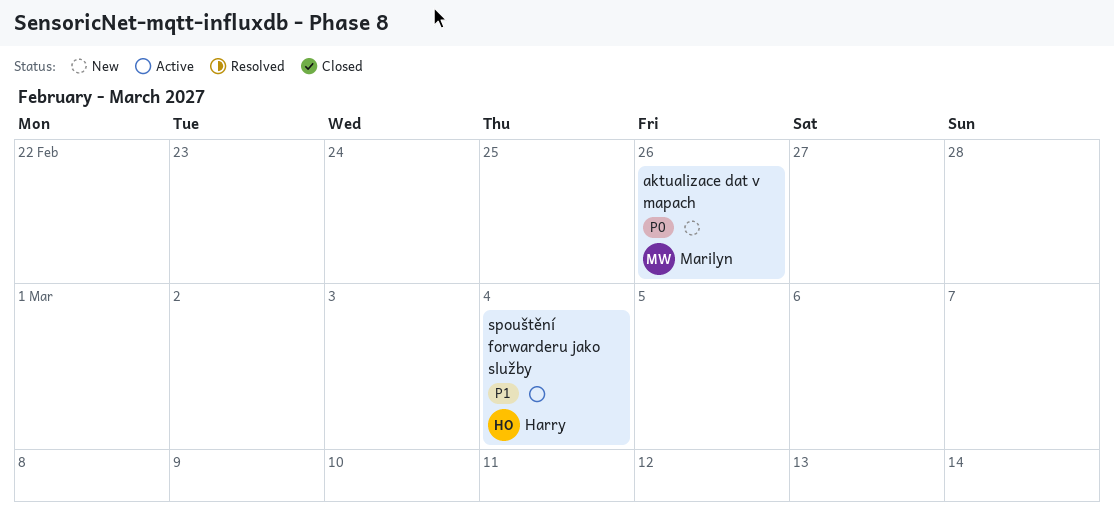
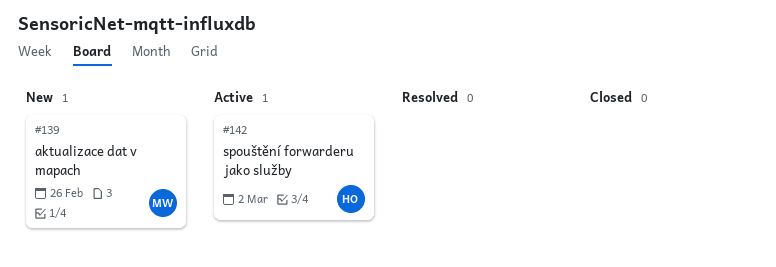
spouštění forwarderu jako služby, due: Mar 4 -> Mar 2

